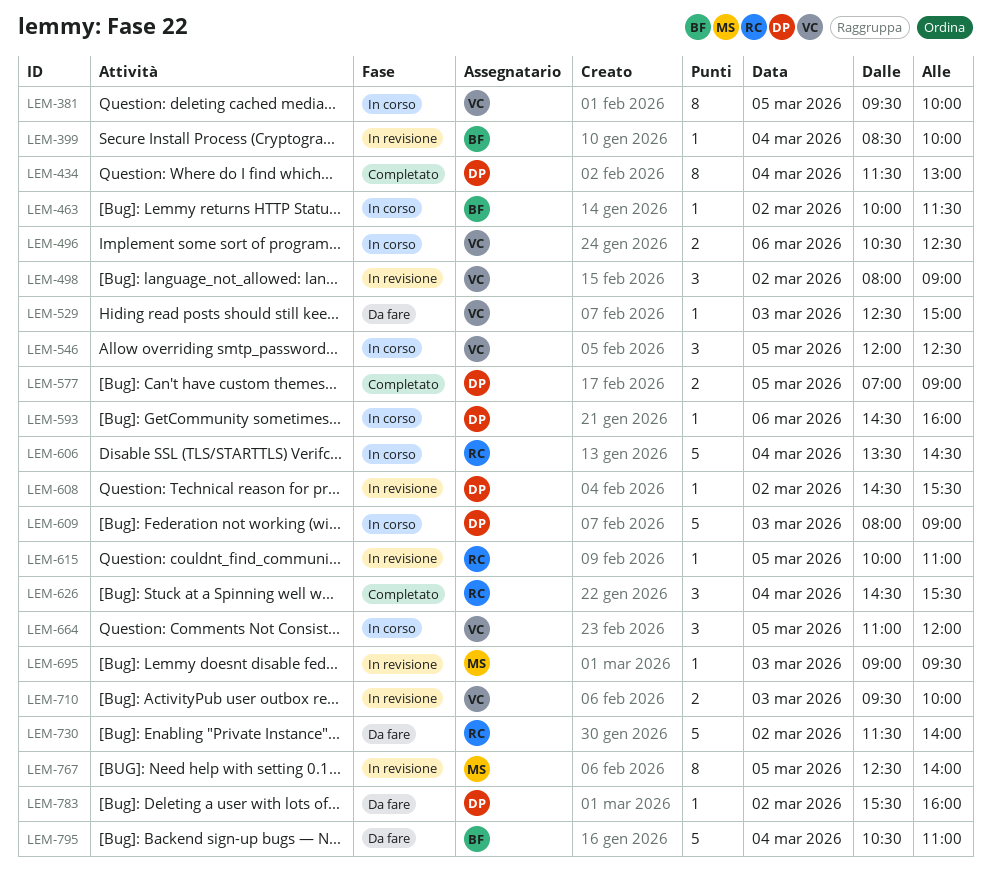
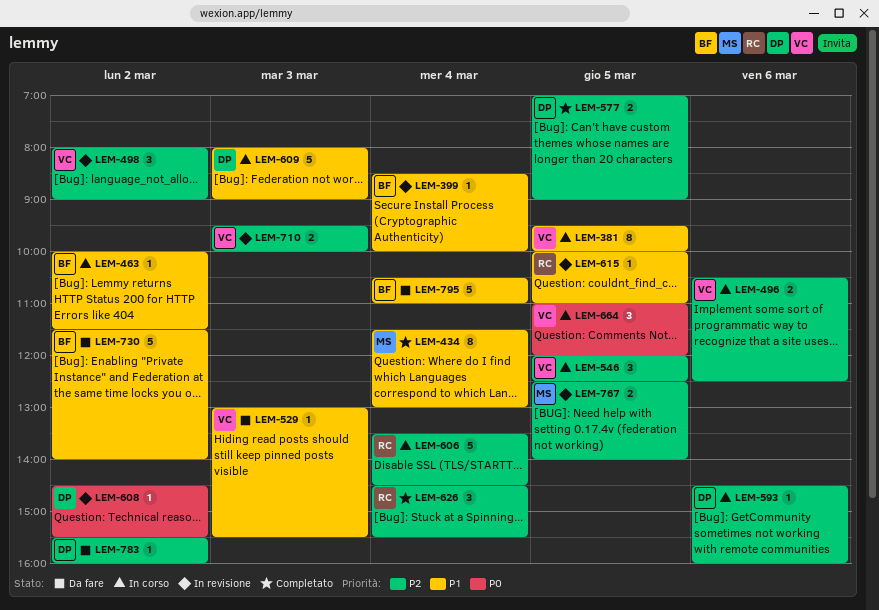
LEM-434, owner: DP -> MS
LEM-529, begins: 12:30 -> 13:00
LEM-529, ends: 15:00 -> 15:30
LEM-695: present -> none
LEM-730, owner: RC -> BF
LEM-767, estimate: 8 -> 2

